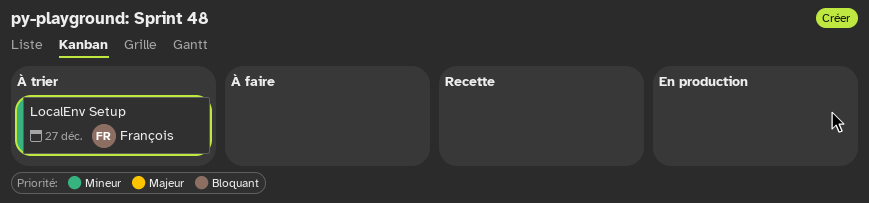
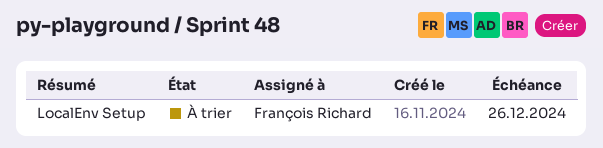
LocalEnv Setup, due: Dec 27 -> Dec 26

